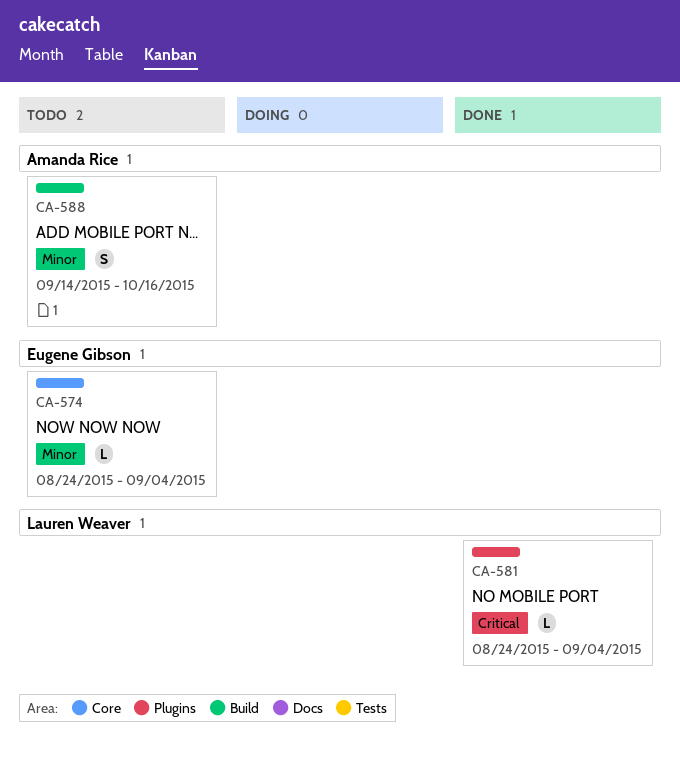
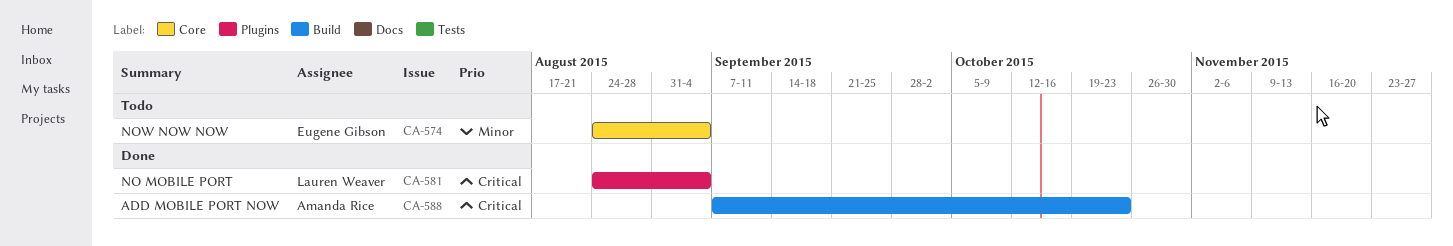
CA-588, status: Todo -> Done
CA-588, priority: Minor -> Critical
CA-588, start: Sep 14 -> Sep 7
CA-588, due: Oct 16 -> Oct 23

